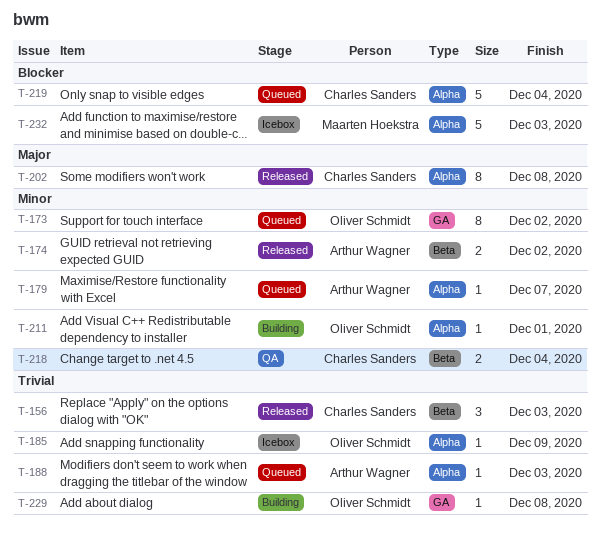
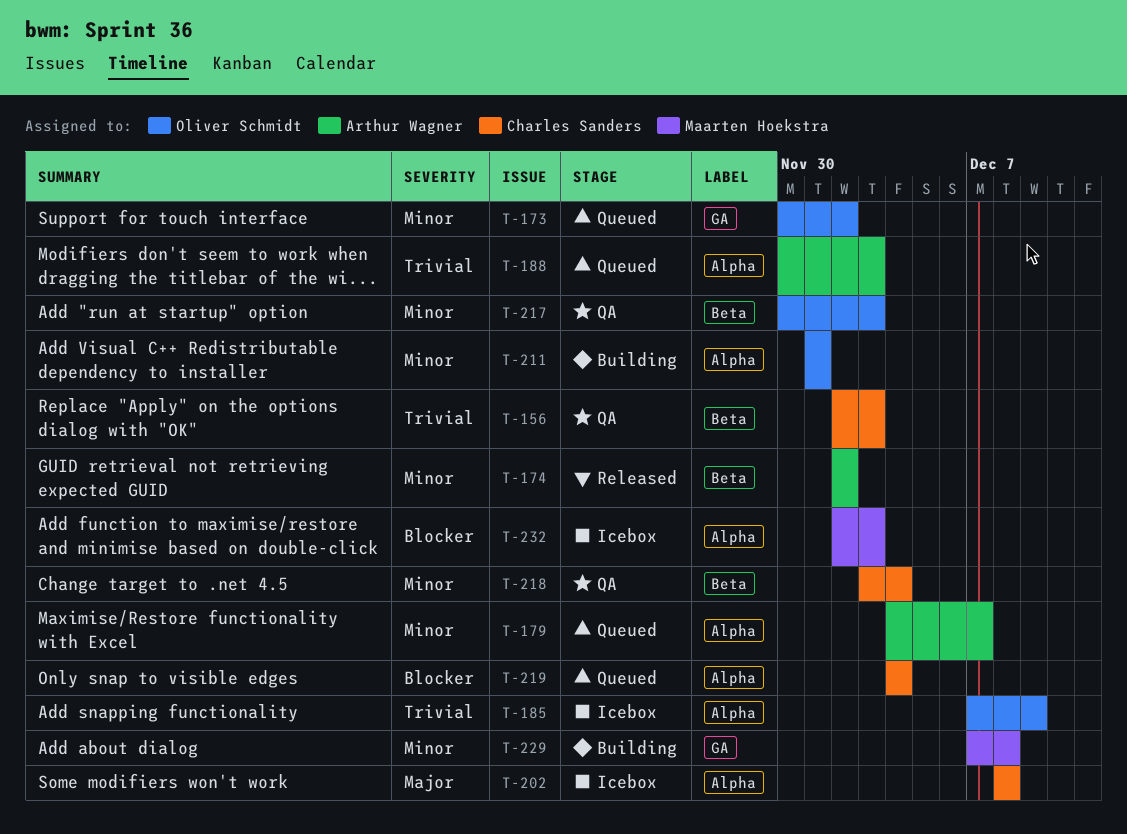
T-156, status: Released -> QA
T-202, status: Released -> Icebox
T-217: none -> present
T-229, owner: Oliver Schmidt -> Maarten Hoekstra
T-229, priority: Trivial -> Minor

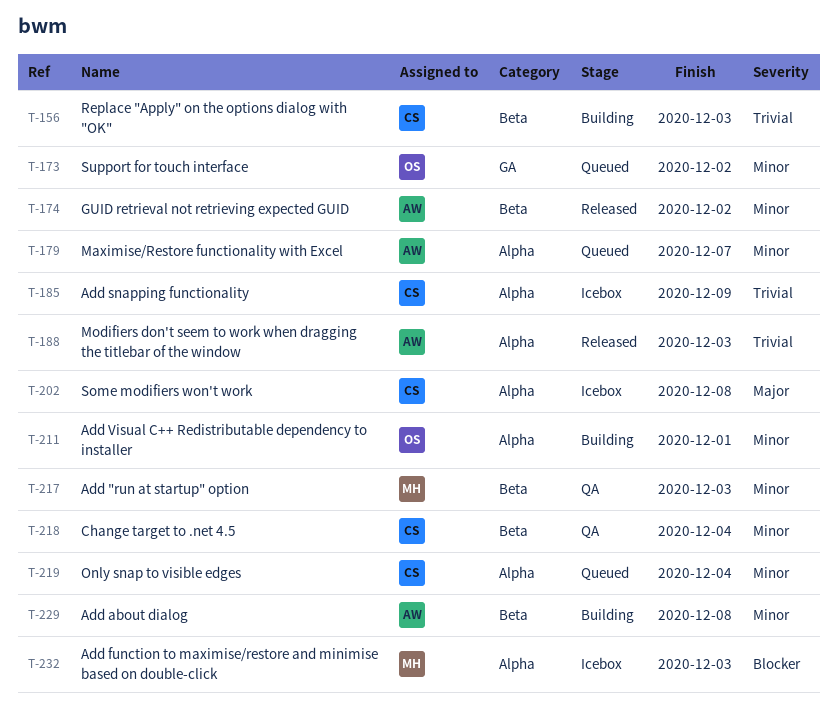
T-156, status: QA -> Building
T-185, owner: Oliver Schmidt -> Charles Sanders
T-188, status: Queued -> Released
T-217, owner: Oliver Schmidt -> Maarten Hoekstra
T-219, priority: Blocker -> Minor
T-229, owner: Maarten Hoekstra -> Arthur Wagner
T-229, label: GA -> Beta

